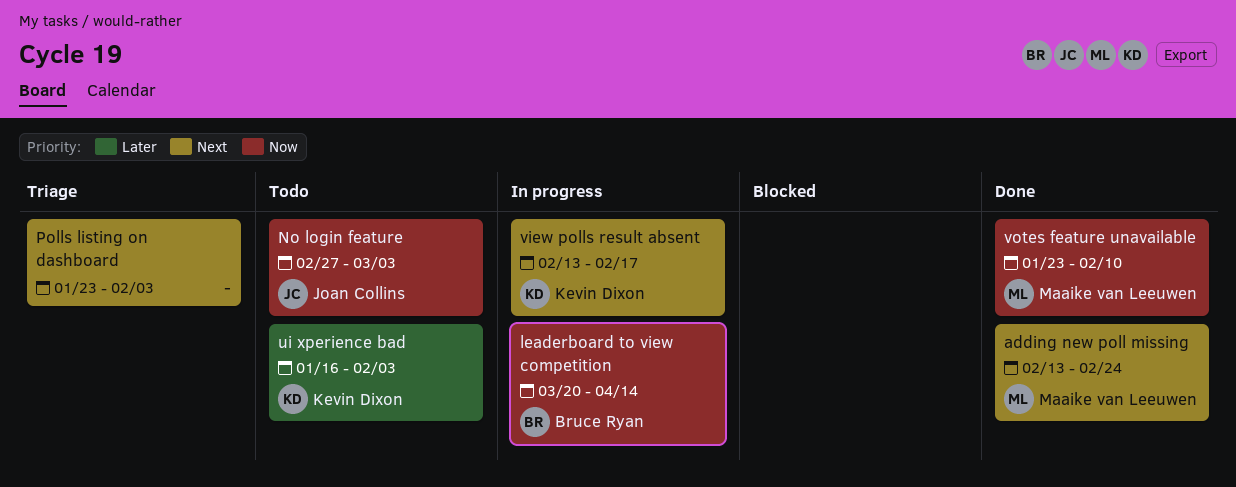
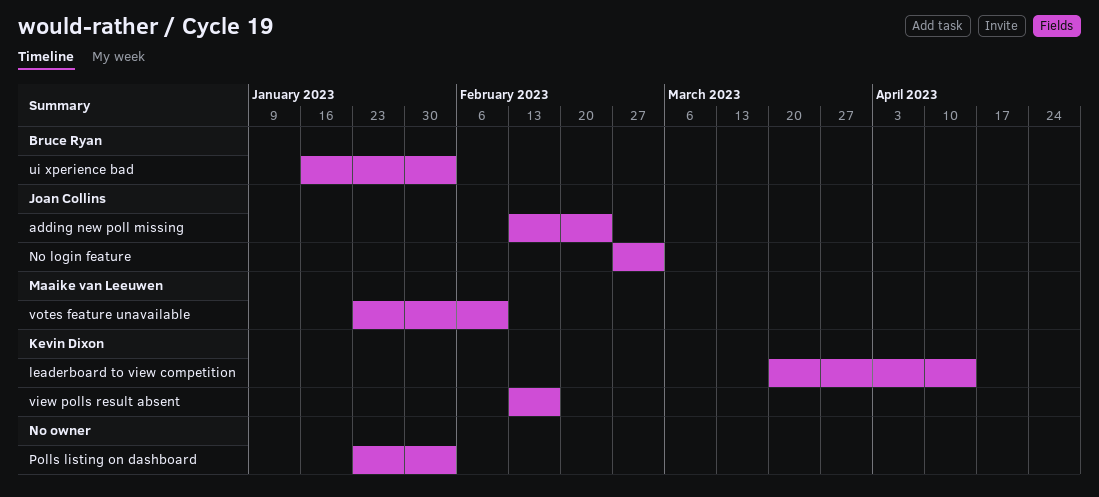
adding new poll missing, owner: Maaike van Leeuwen -> Joan Collins
leaderboard to view competition, owner: Bruce Ryan -> Kevin Dixon
ui xperience bad, owner: Kevin Dixon -> Bruce Ryan

